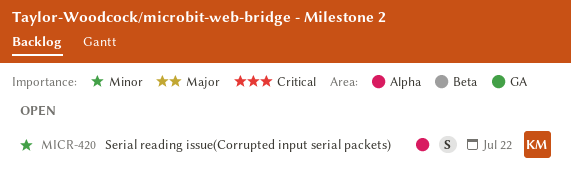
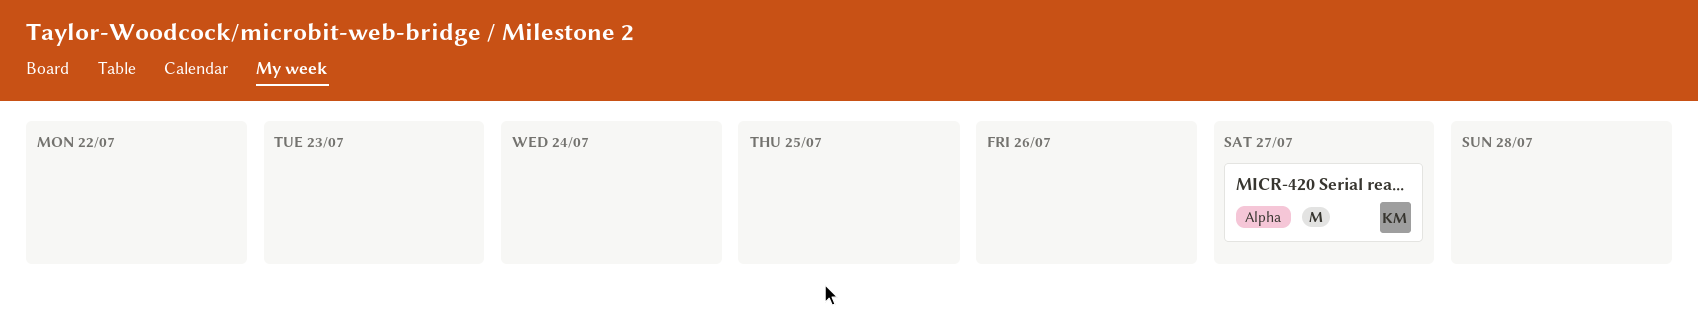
MICR-420, estimate: S -> M
MICR-420, due: Jul 22 -> Jul 27

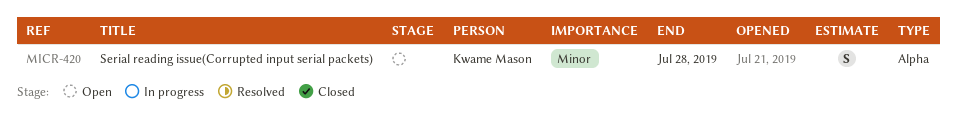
MICR-420, estimate: M -> S
MICR-420, due: Jul 27 -> Jul 28

